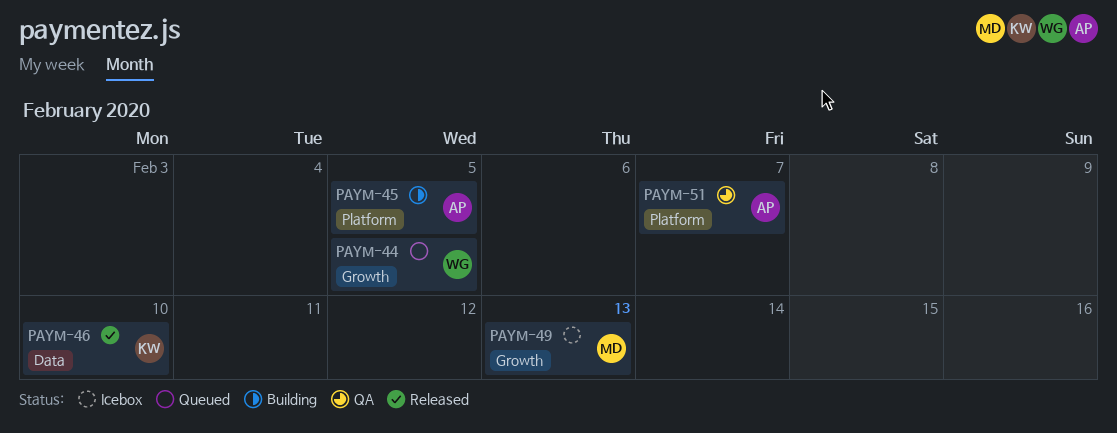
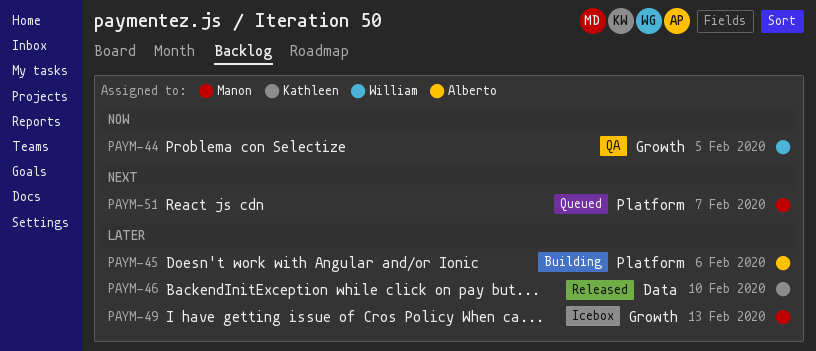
PAYM-44, status: Queued -> QA
PAYM-45, due: Feb 5 -> Feb 6
PAYM-51, status: QA -> Queued
PAYM-51, owner: Alberto -> Manon

